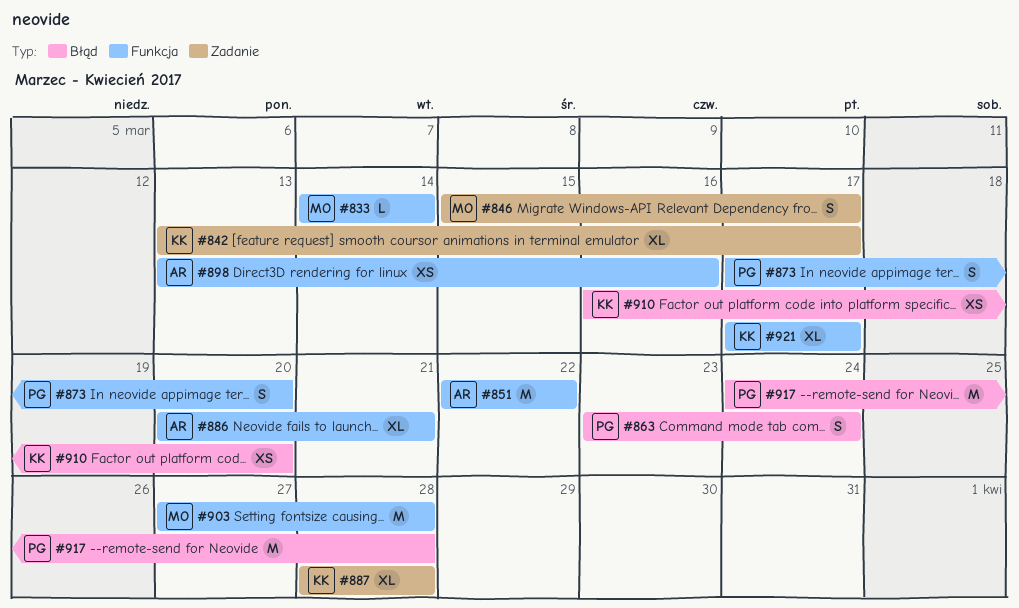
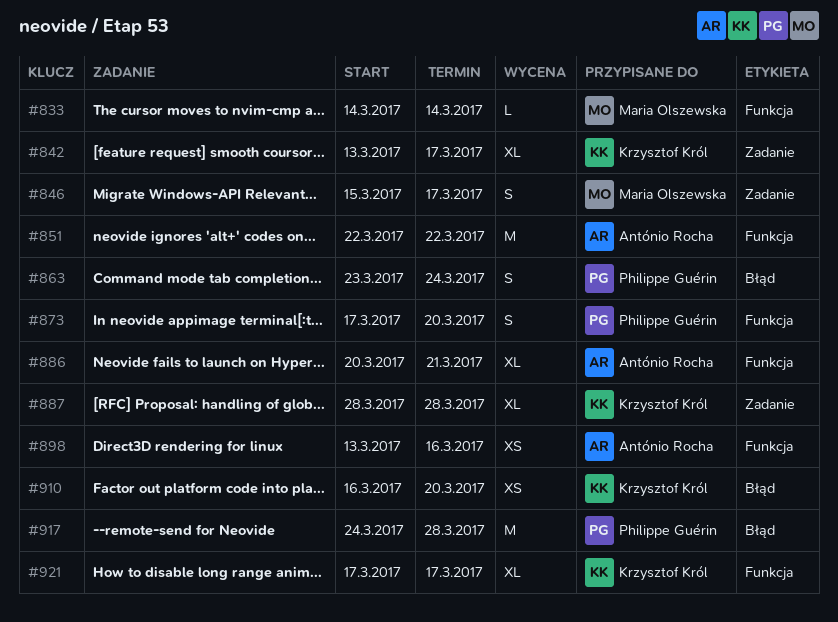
#903: present -> none

